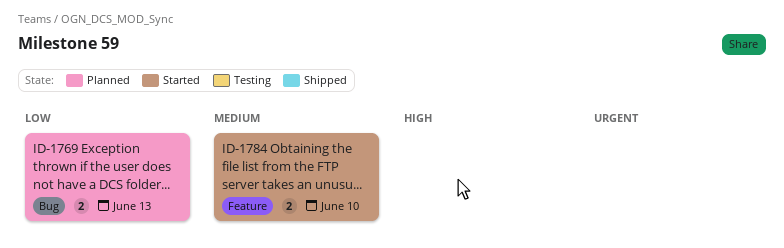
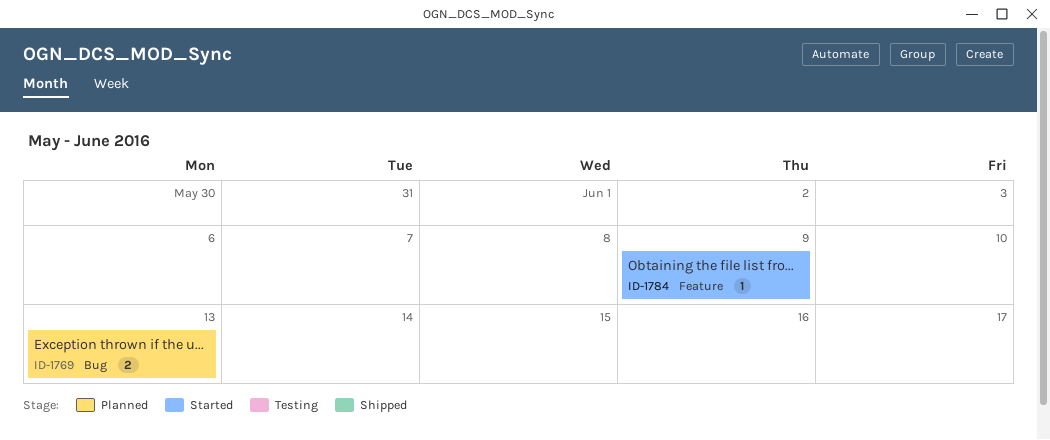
ID-1784, estimate: 2 -> 1
ID-1784, due: Jun 10 -> Jun 9

